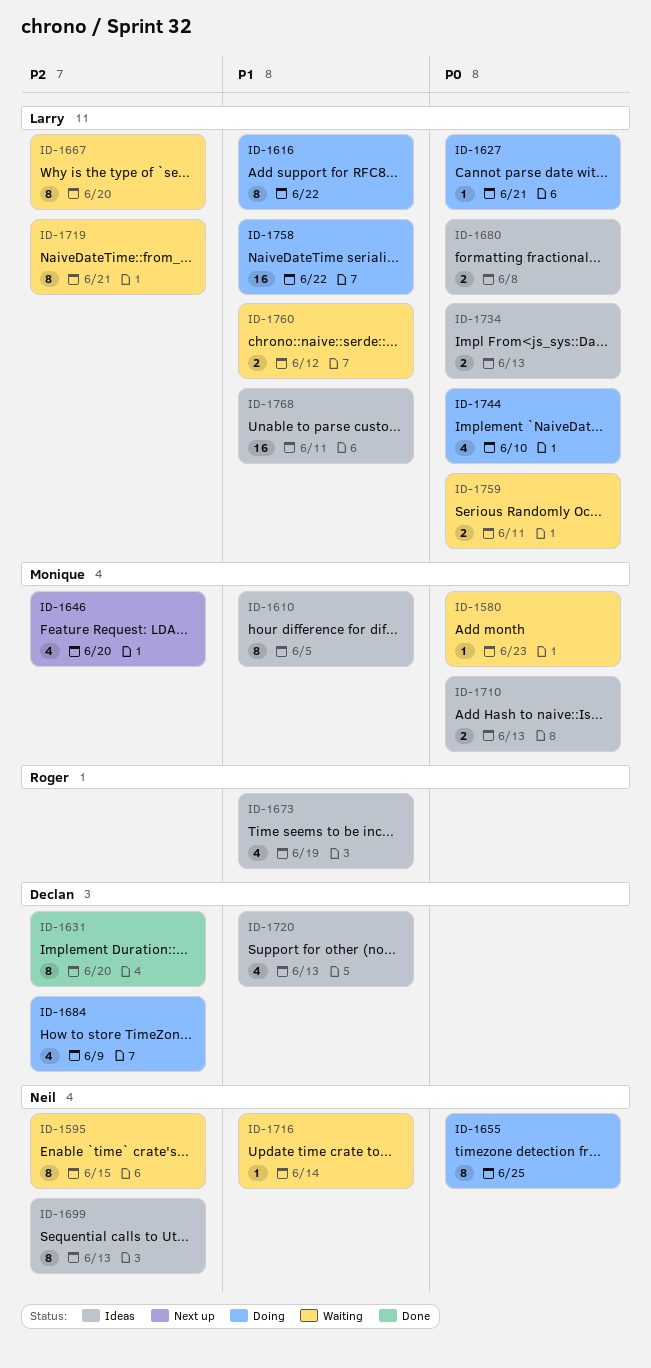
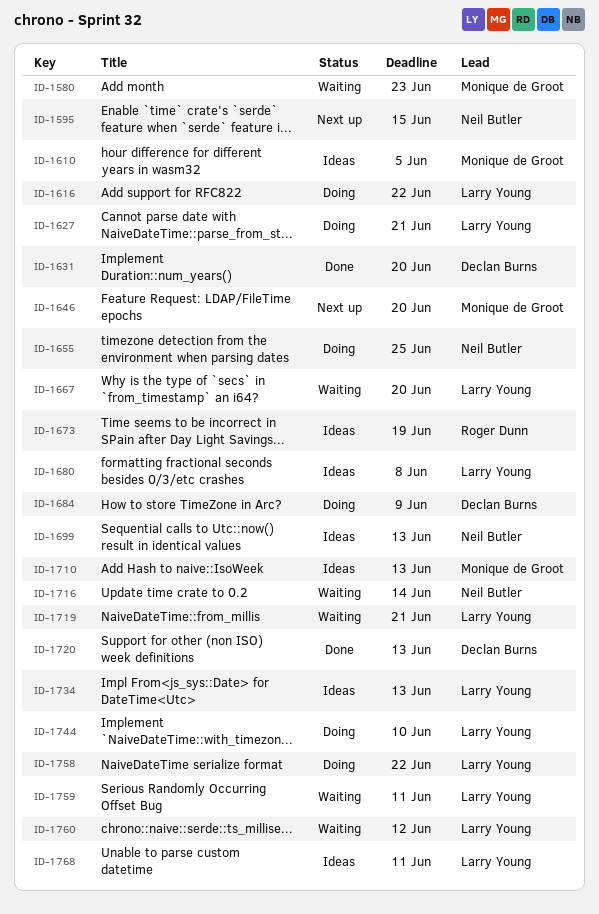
ID-1595, status: Waiting -> Next up
ID-1720, status: Ideas -> Done

